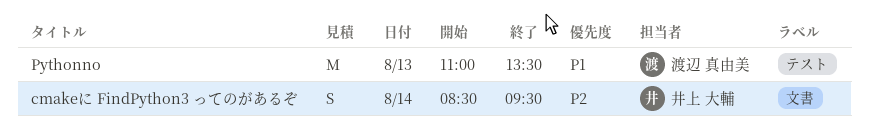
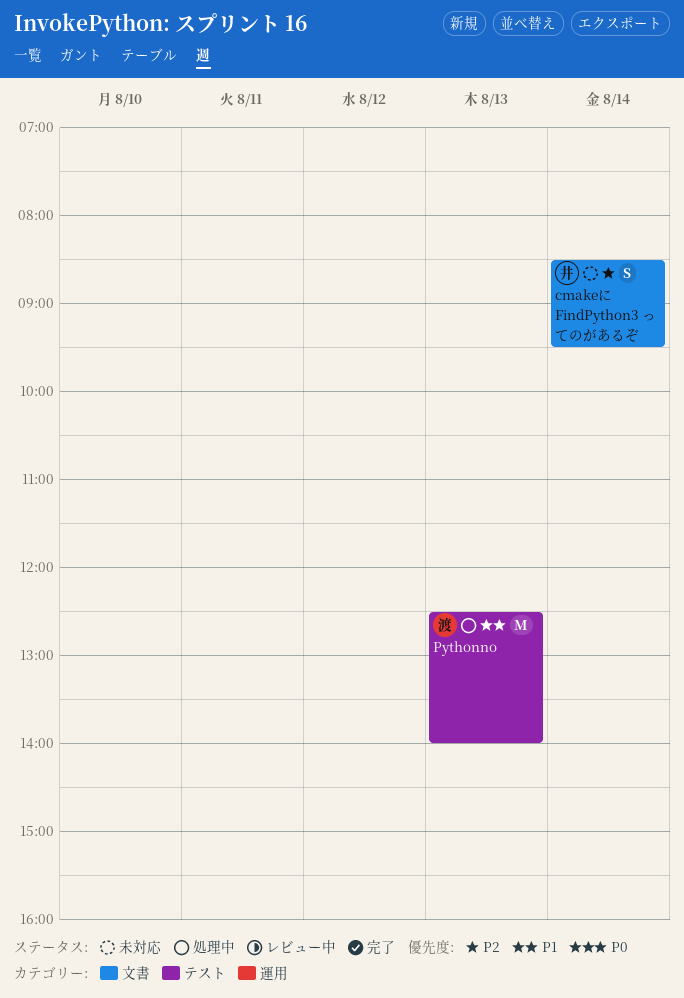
Pythonno, begins: 11:00 -> 12:30
Pythonno, ends: 13:30 -> 14:00

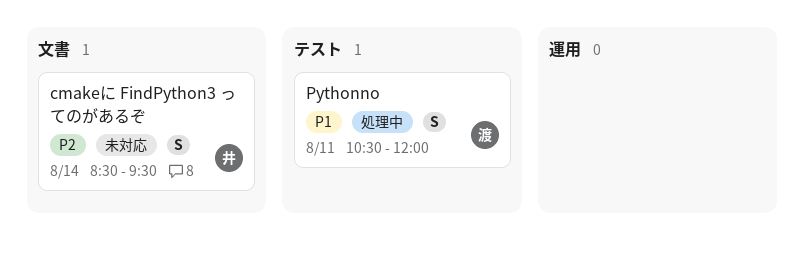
Pythonno, estimate: M -> S
Pythonno, day: Aug 13 -> Aug 11
Pythonno, begins: 12:30 -> 10:30
Pythonno, ends: 14:00 -> 12:00

